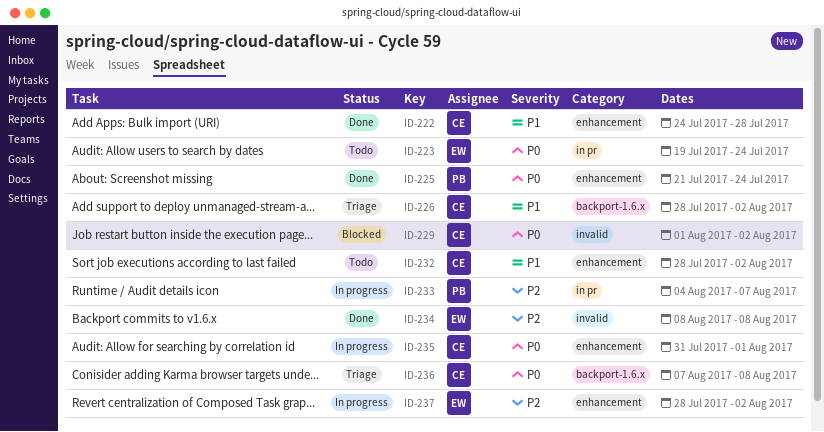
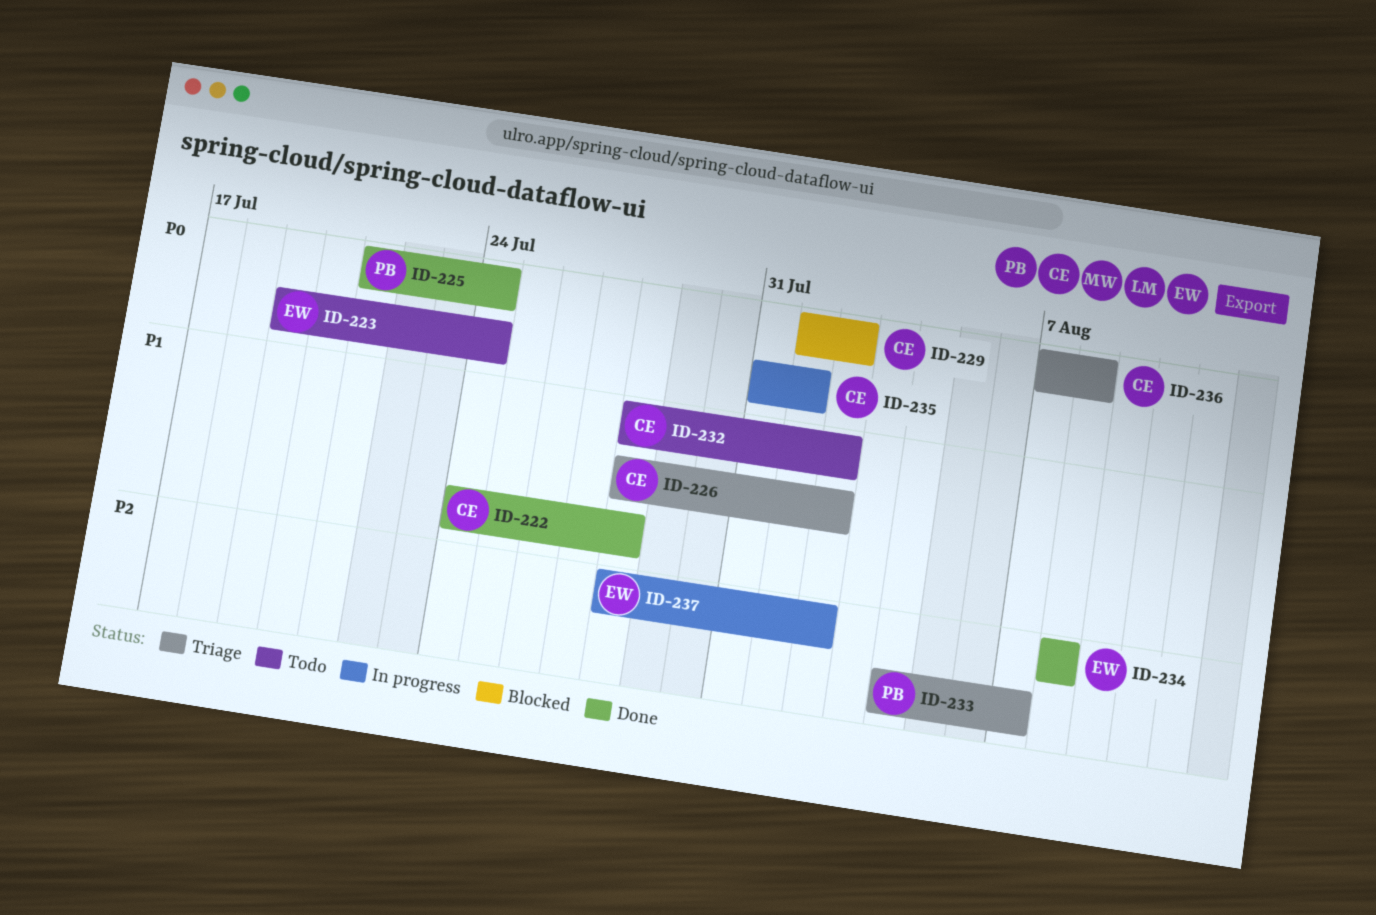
ID-233, status: In progress -> Triage

